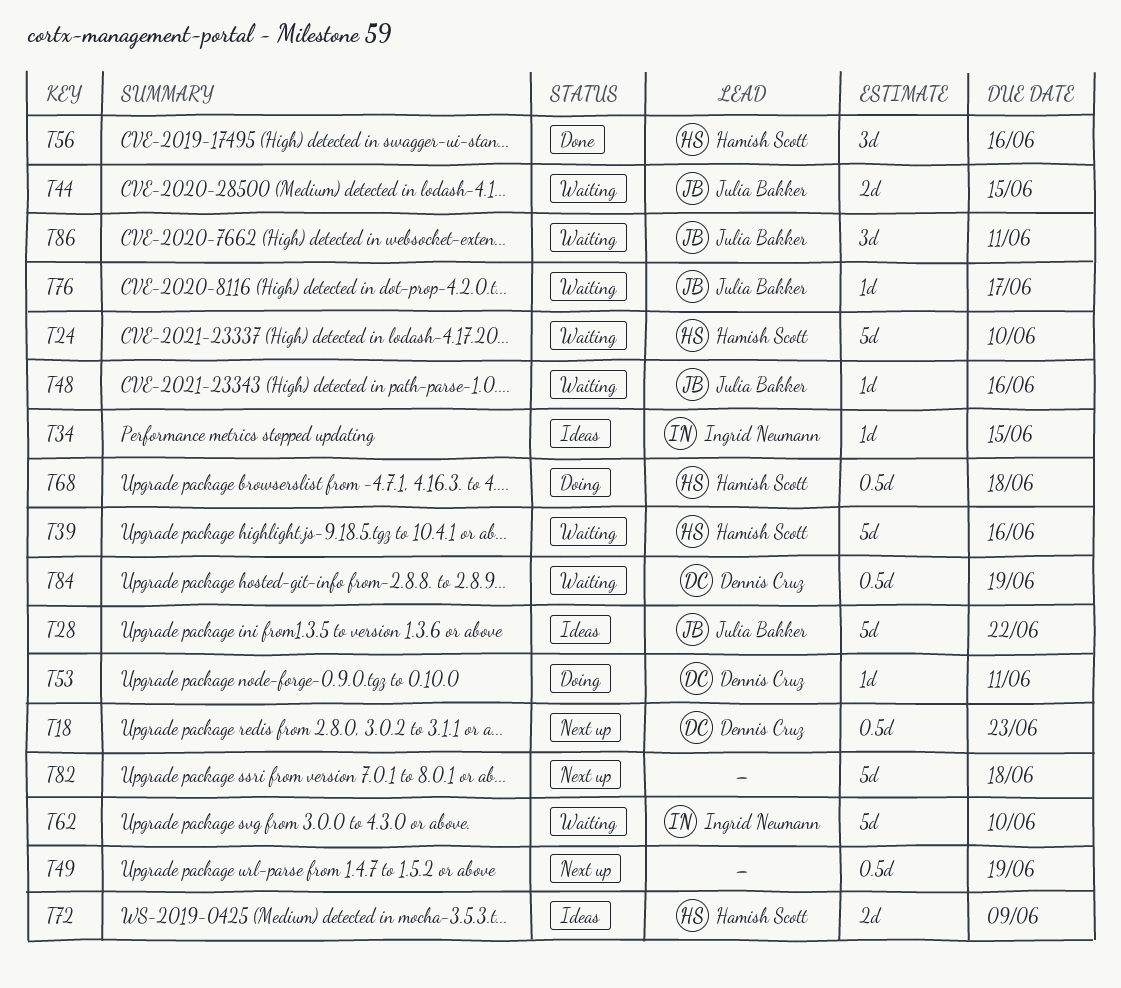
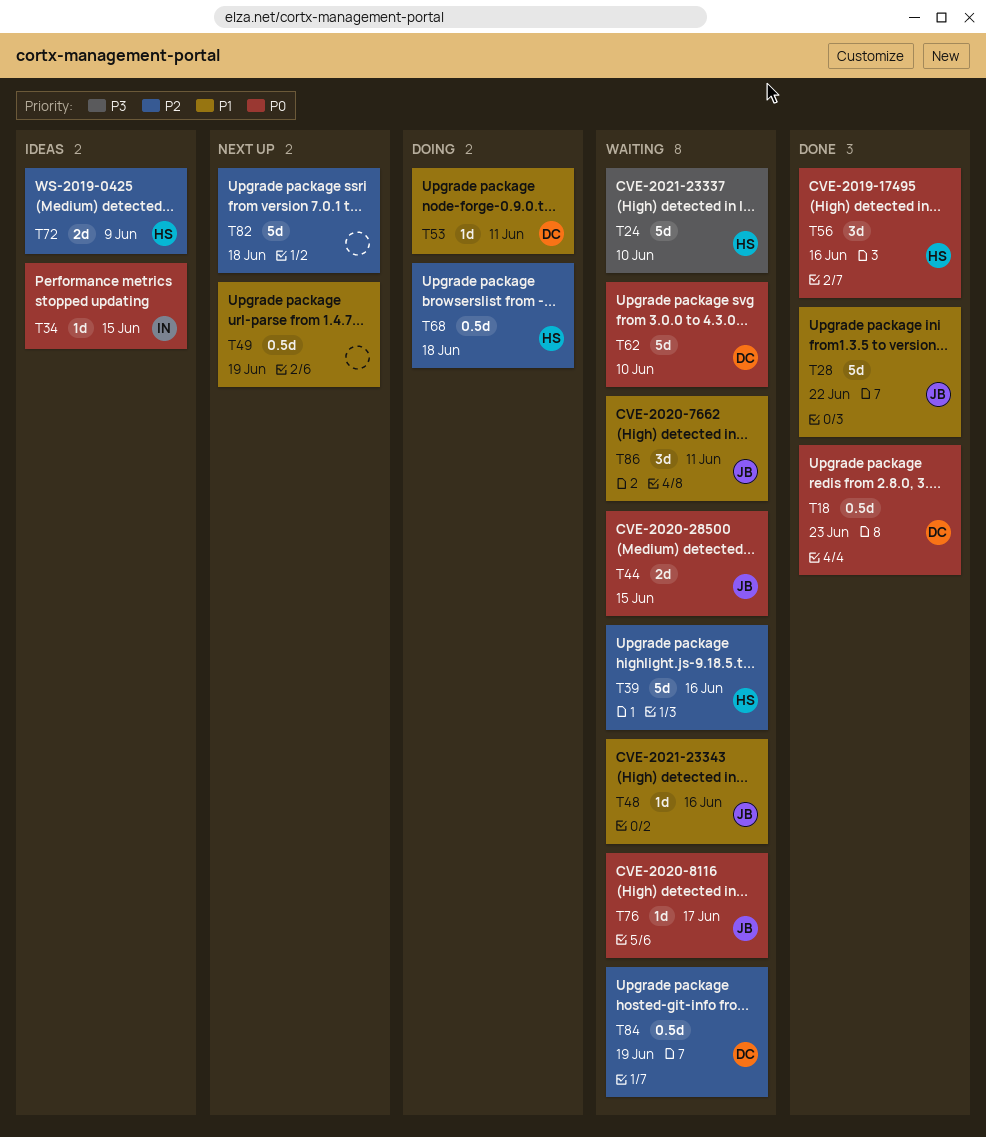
T18, status: Next up -> Done
T28, status: Ideas -> Done
T62, owner: Ingrid Neumann -> Dennis Cruz

